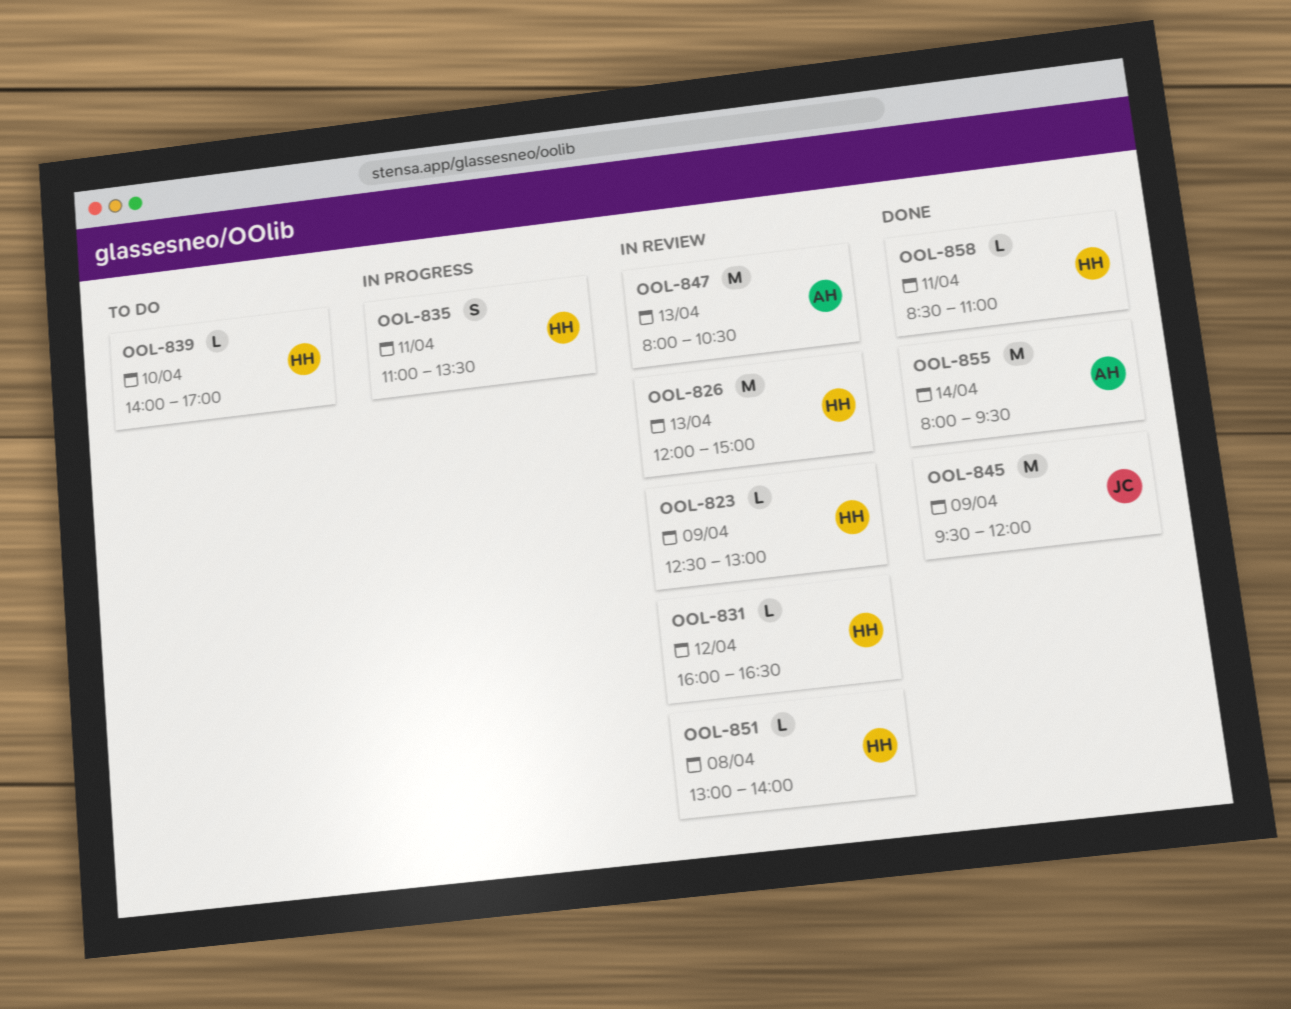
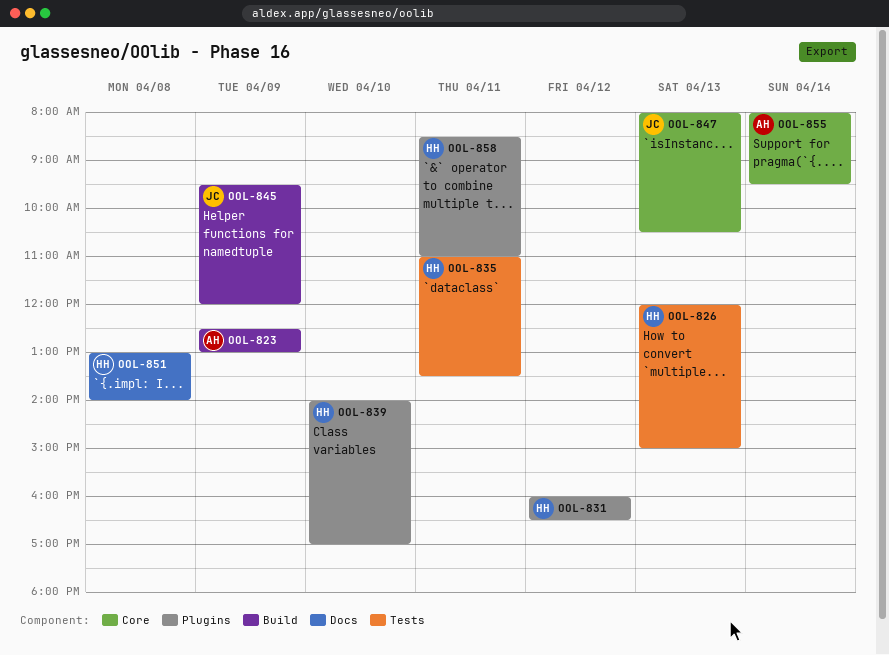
OOL-823, owner: HH -> AH
OOL-847, owner: AH -> JC

